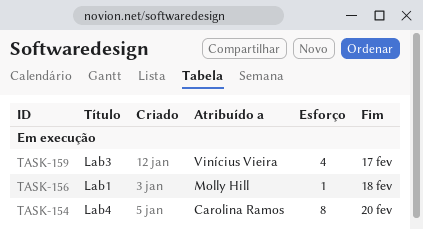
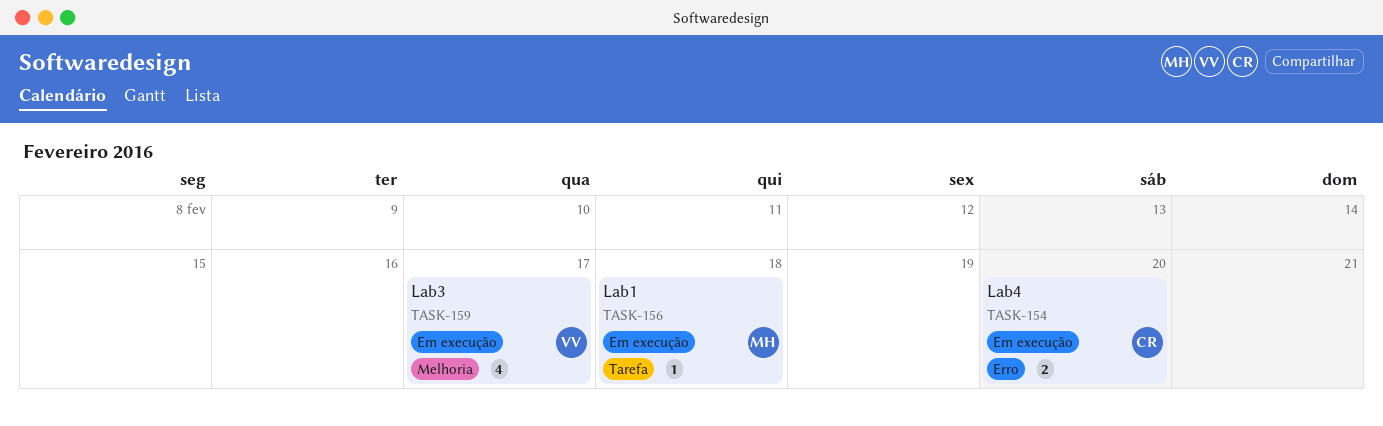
TASK-154, estimate: 8 -> 2

